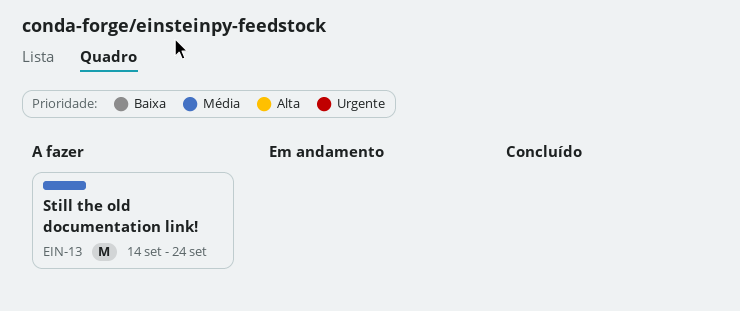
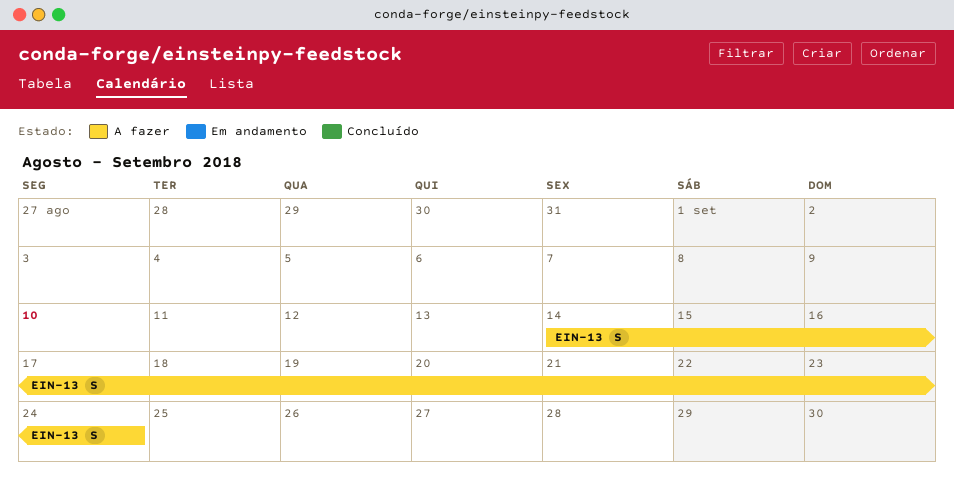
EIN-13, estimate: M -> S

